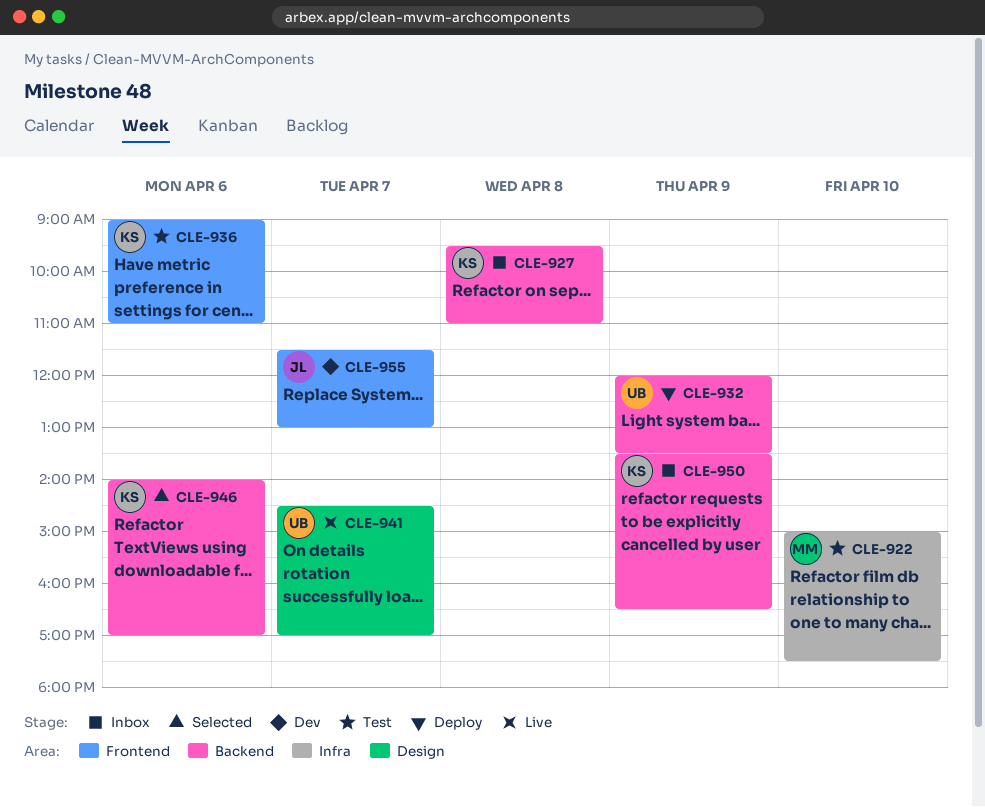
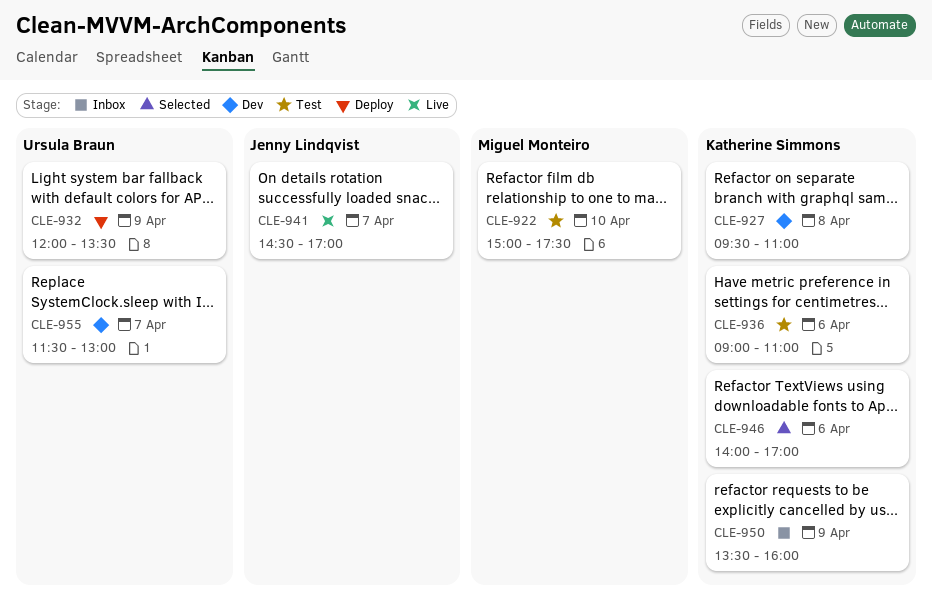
CLE-927, status: Inbox -> Dev
CLE-941, owner: Ursula Braun -> Jenny Lindqvist
CLE-950, ends: 16:30 -> 16:00
CLE-955, owner: Jenny Lindqvist -> Ursula Braun

